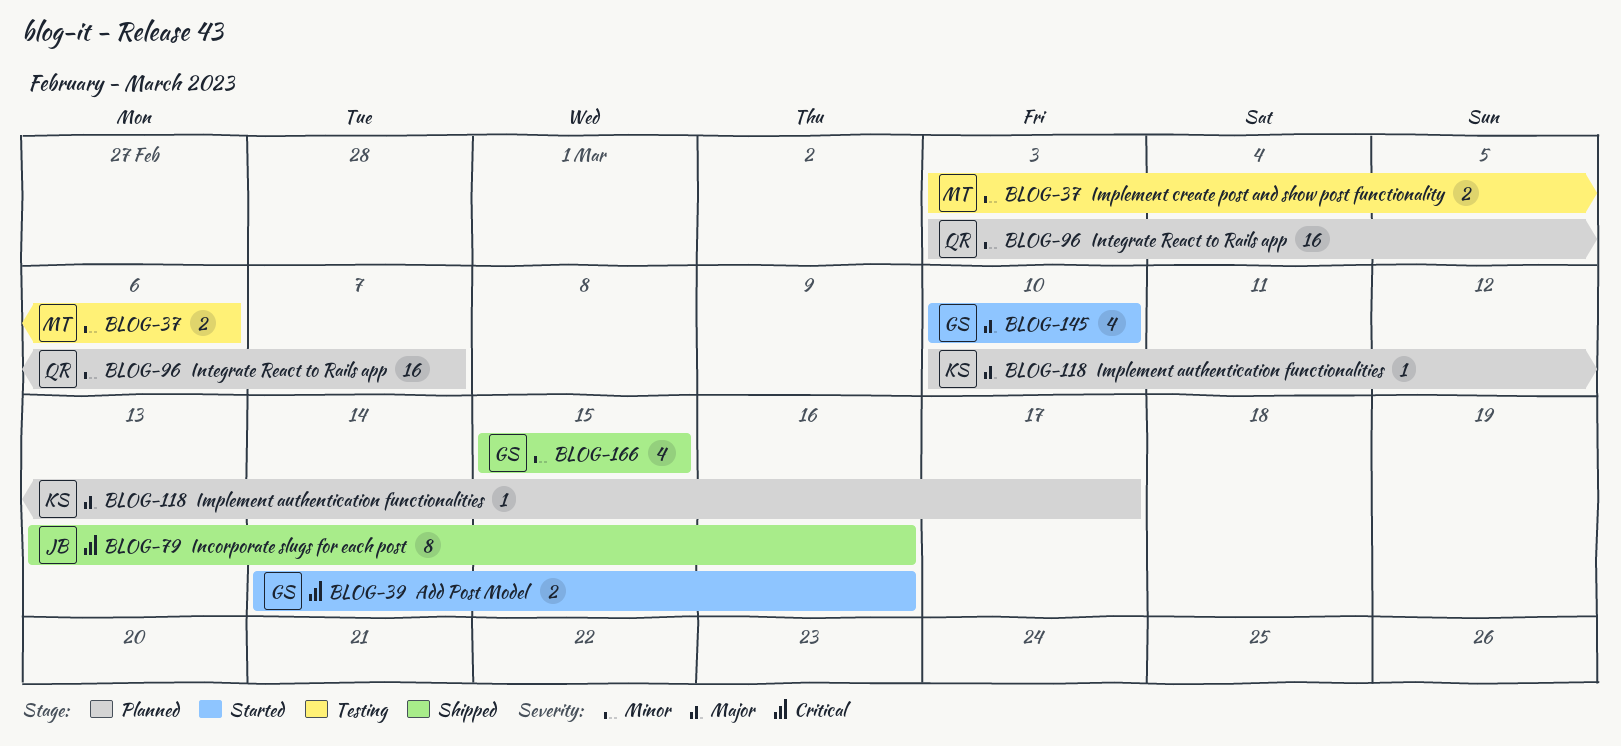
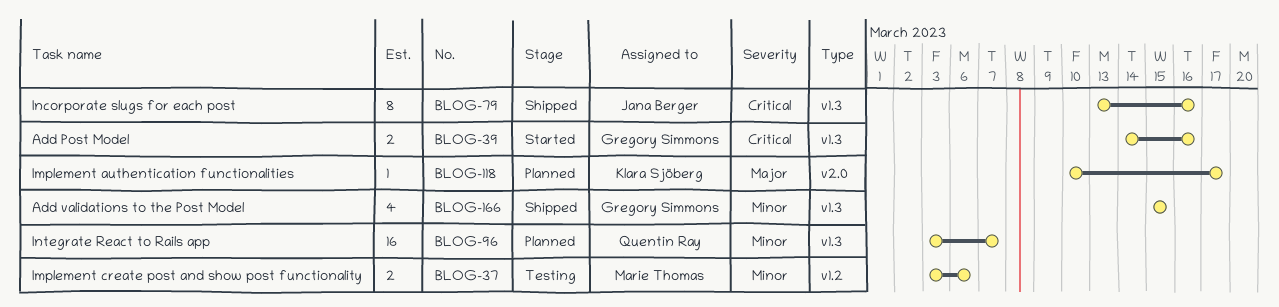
BLOG-145: present -> none

